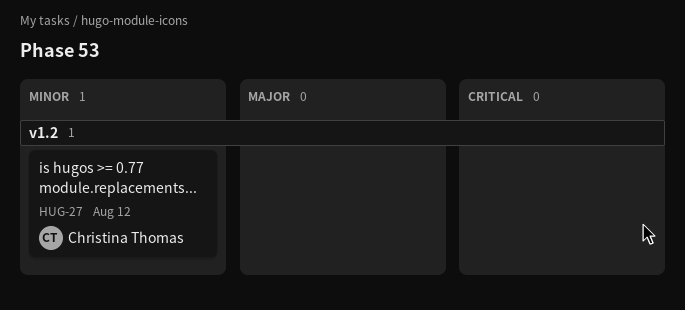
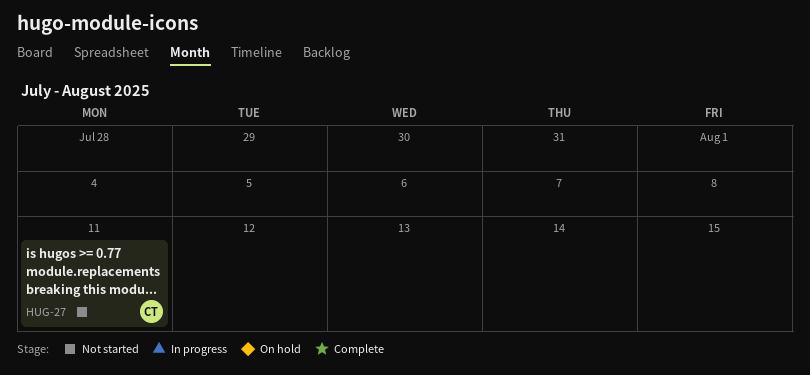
HUG-27, due: Aug 12 -> Aug 11

